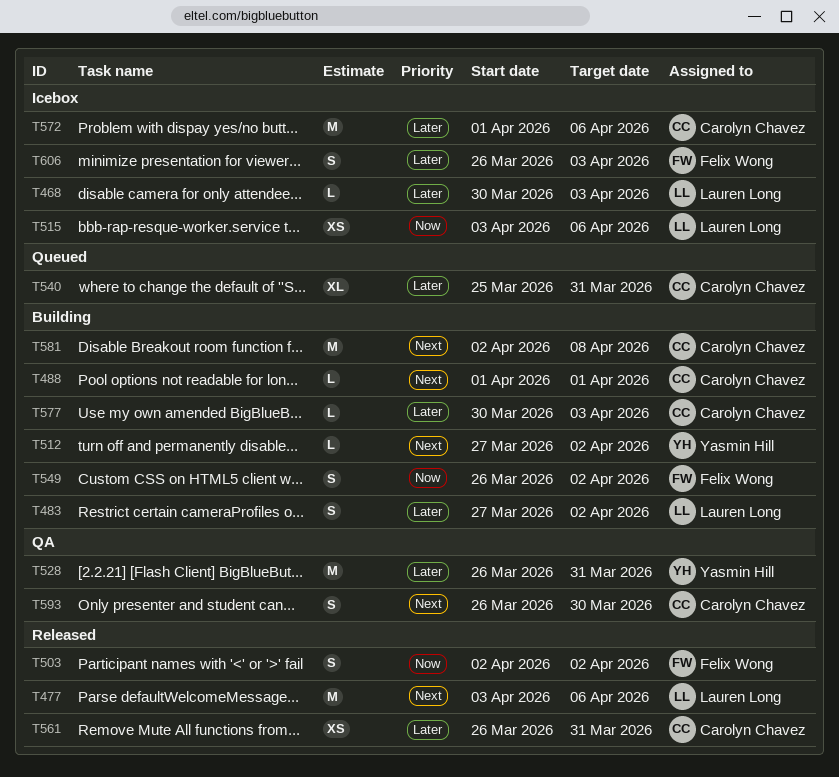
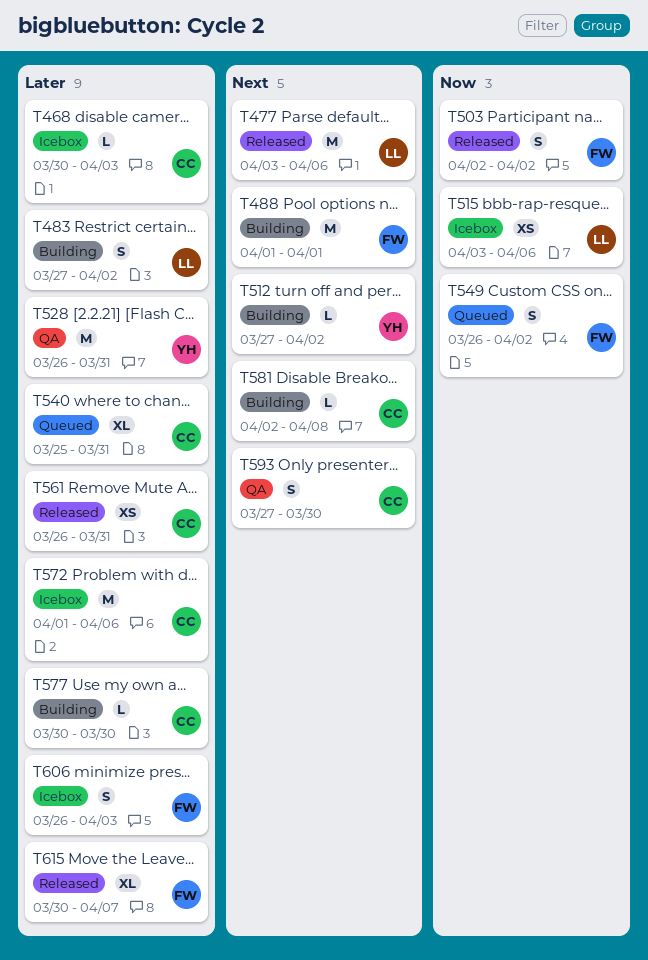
T468, owner: Lauren Long -> Carolyn Chavez
T488, owner: Carolyn Chavez -> Felix Wong
T488, estimate: L -> M
T549, status: Building -> Queued
T577, due: Apr 3 -> Mar 30
T581, estimate: M -> L
T593, start: Mar 26 -> Mar 27
T615: none -> present

